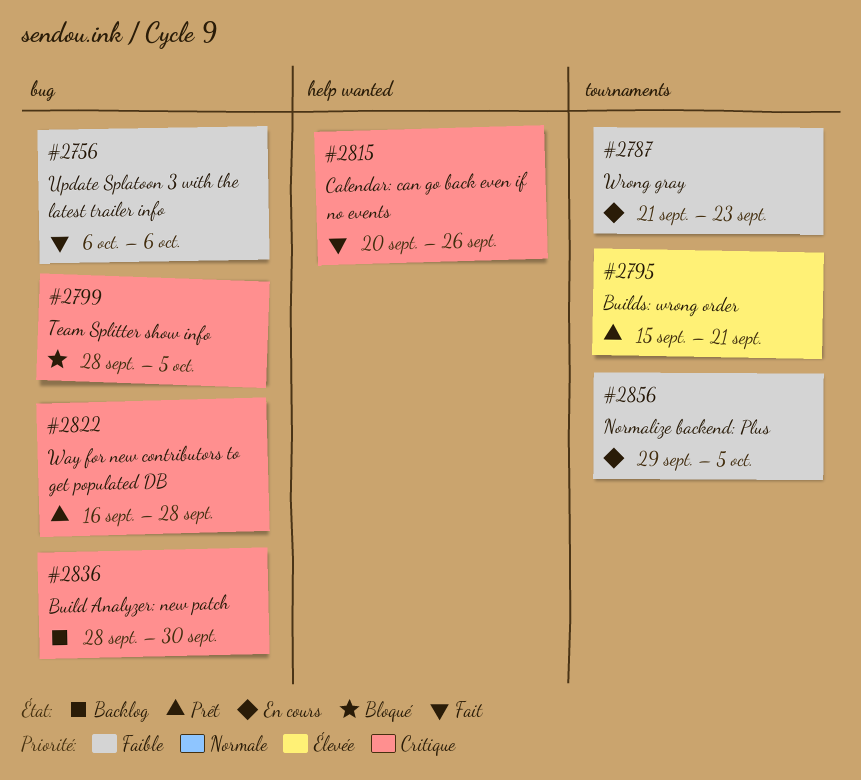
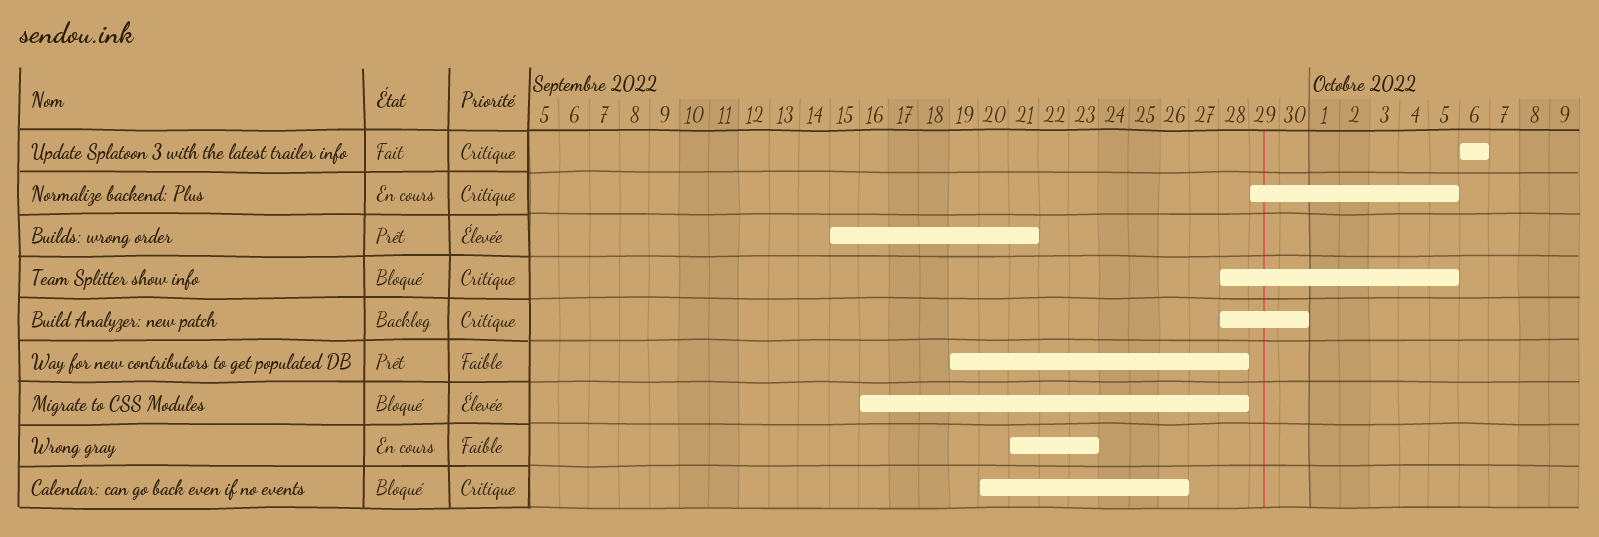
Calendar: can go back even if no events, status: Fait -> Bloqué
Migrate to CSS Modules: none -> present
Normalize backend: Plus, priority: Faible -> Critique
Update Splatoon 3 with the latest trailer info, priority: Faible -> Critique
Way for new contributors to get populated DB, priority: Critique -> Faible
Way for new contributors to get populated DB, start: Sep 16 -> Sep 19

